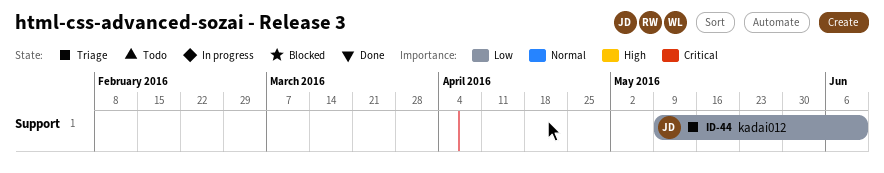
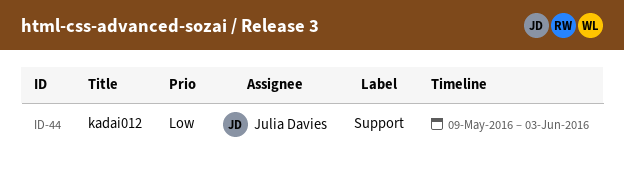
ID-44, due: Jun 10 -> Jun 3

